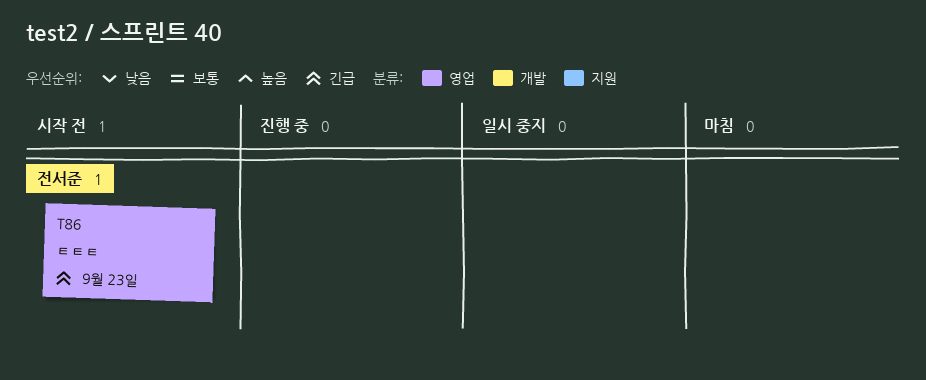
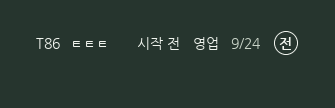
T86, due: Sep 23 -> Sep 24

